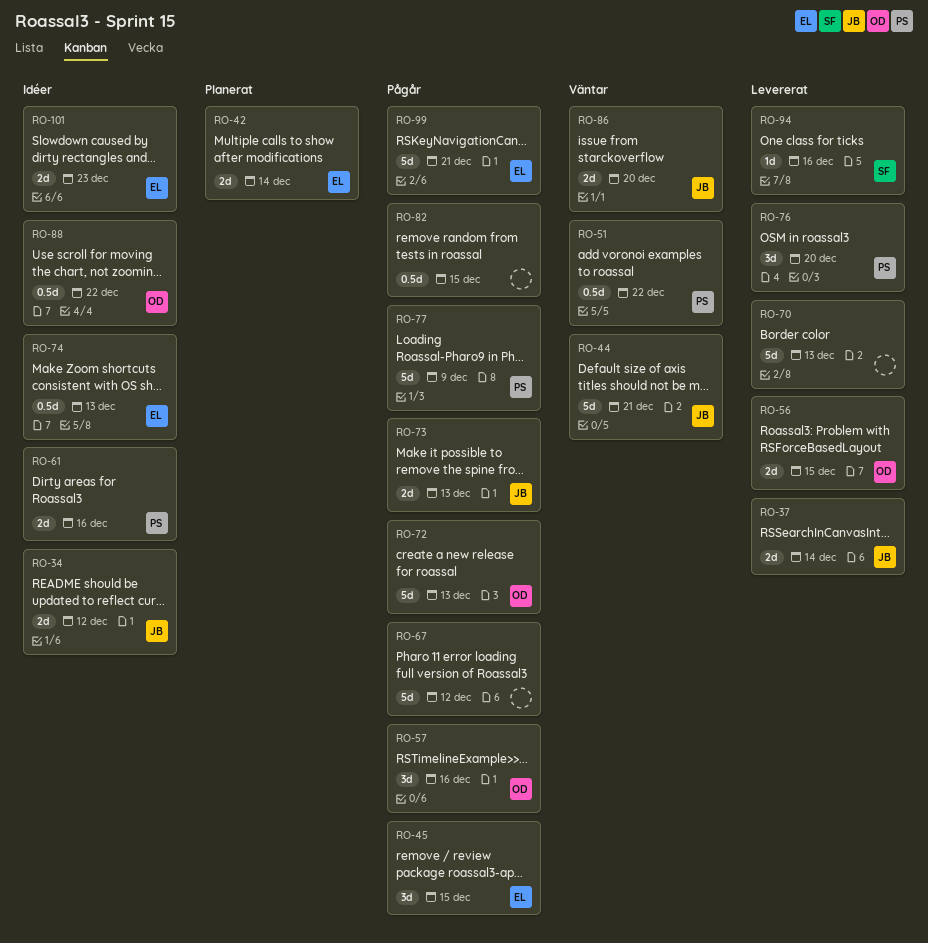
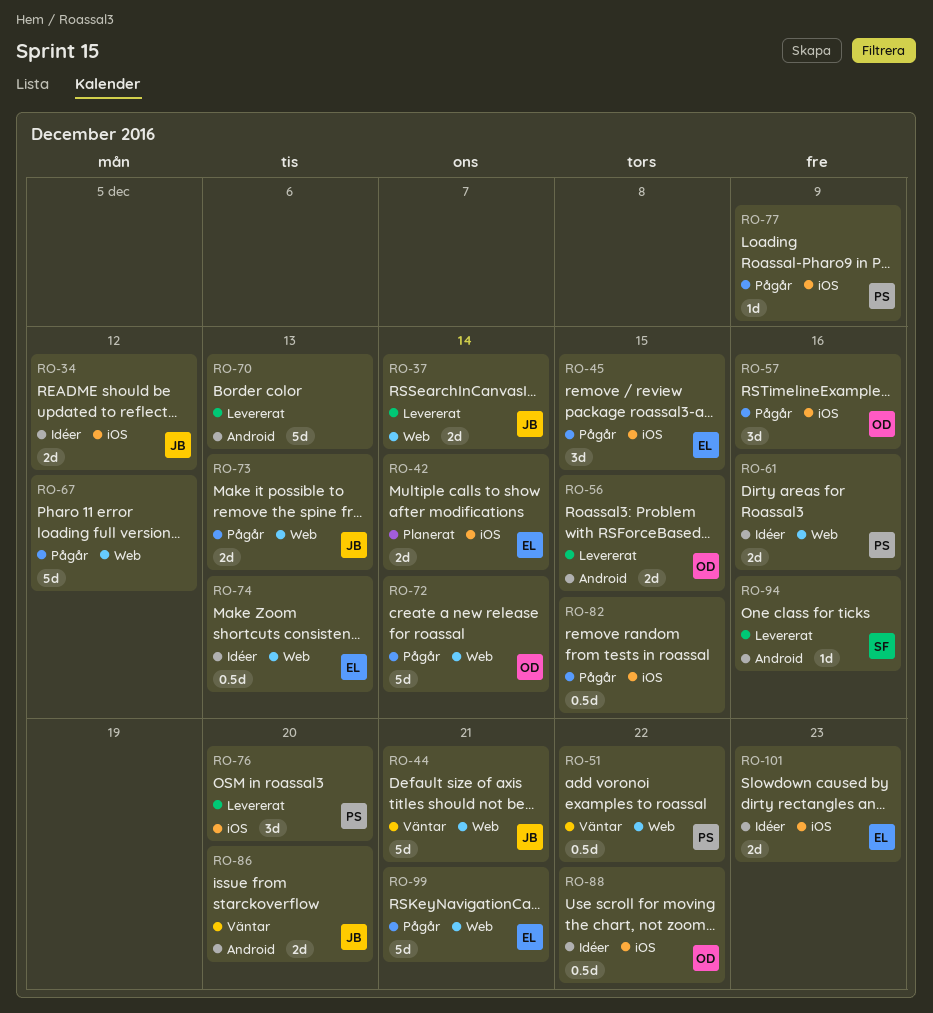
RO-72, due: Dec 13 -> Dec 14
RO-77, estimate: 5d -> 1d

